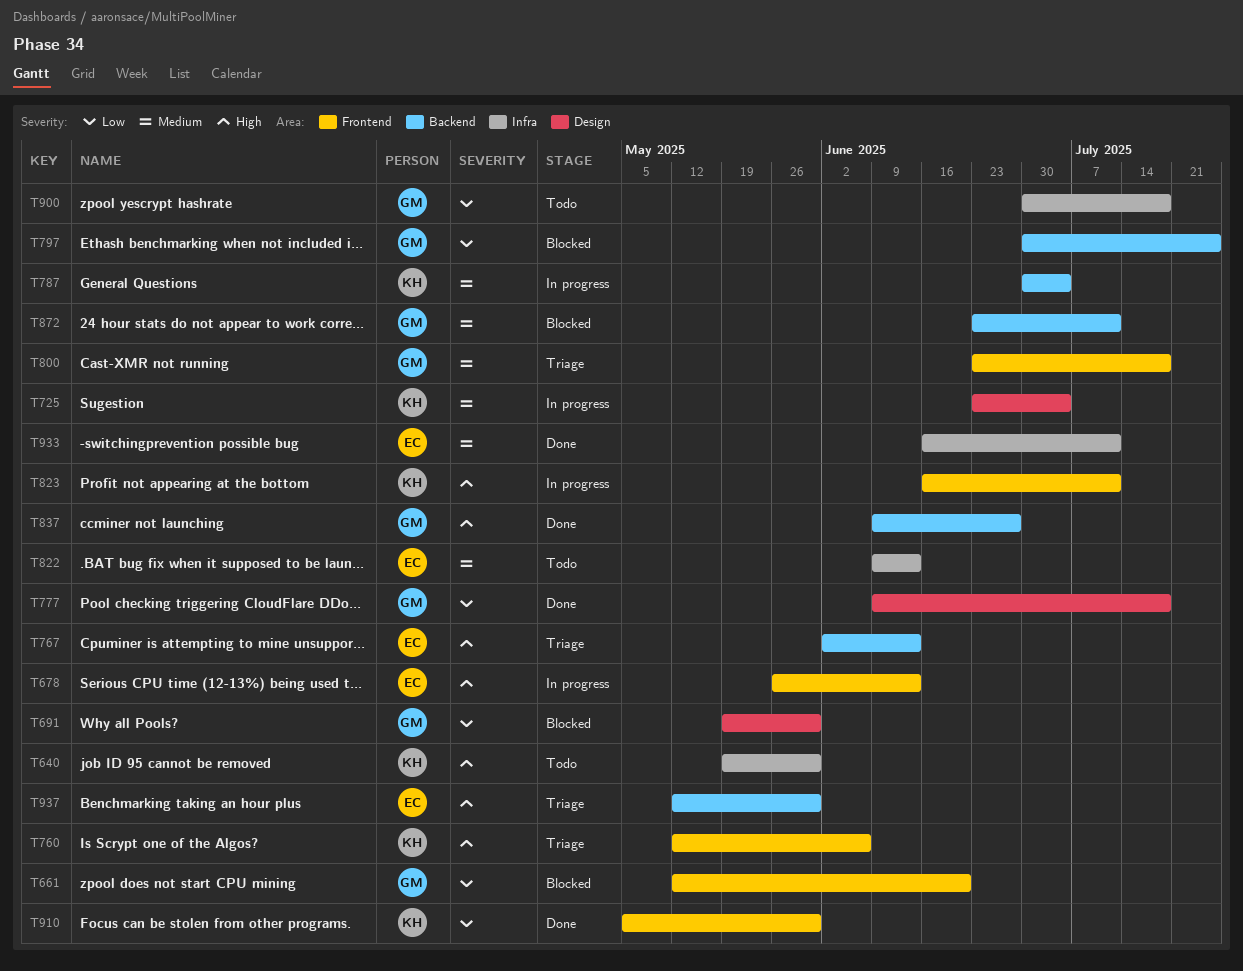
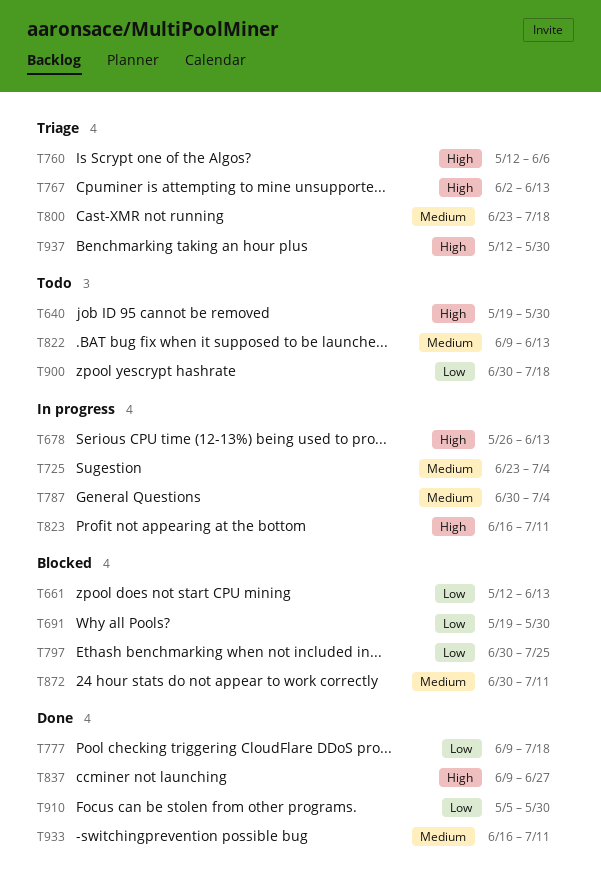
T661, due: Jun 20 -> Jun 13
T872, start: Jun 23 -> Jun 30

